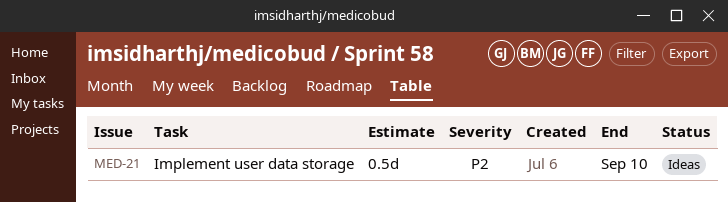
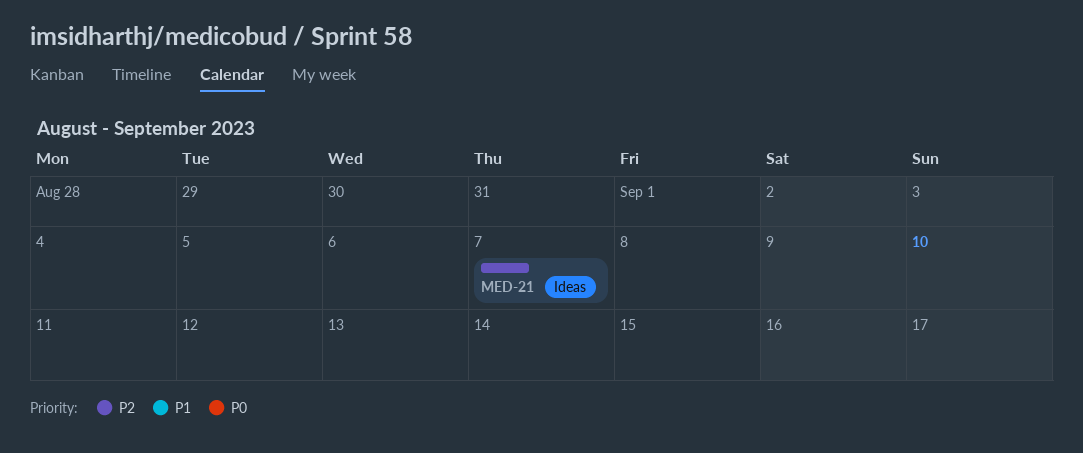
MED-21, due: Sep 10 -> Sep 7

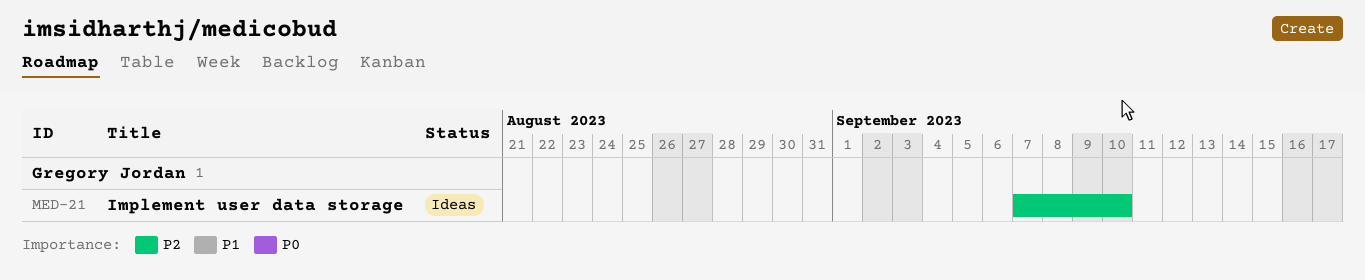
MED-21, due: Sep 7 -> Sep 10

